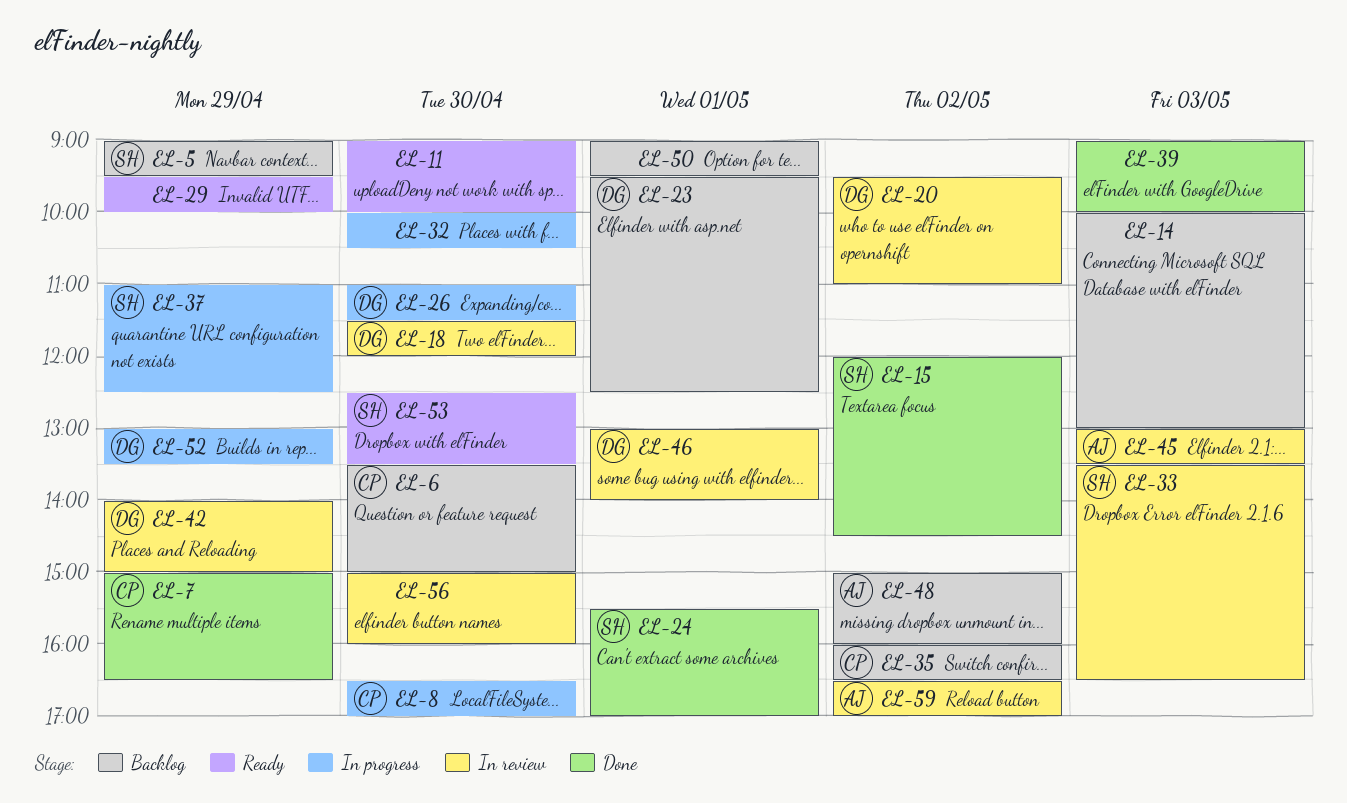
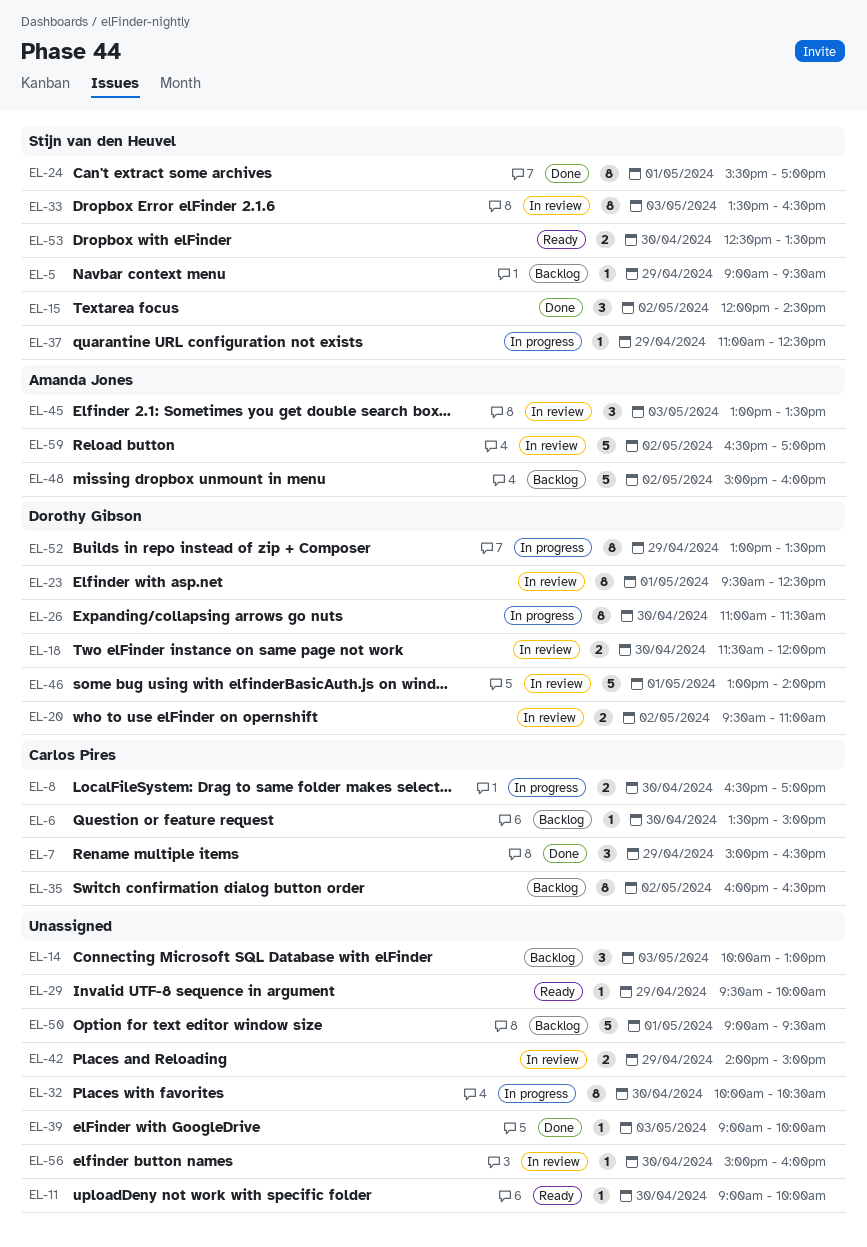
EL-23, status: Backlog -> In review
EL-42, owner: Dorothy Gibson -> none

